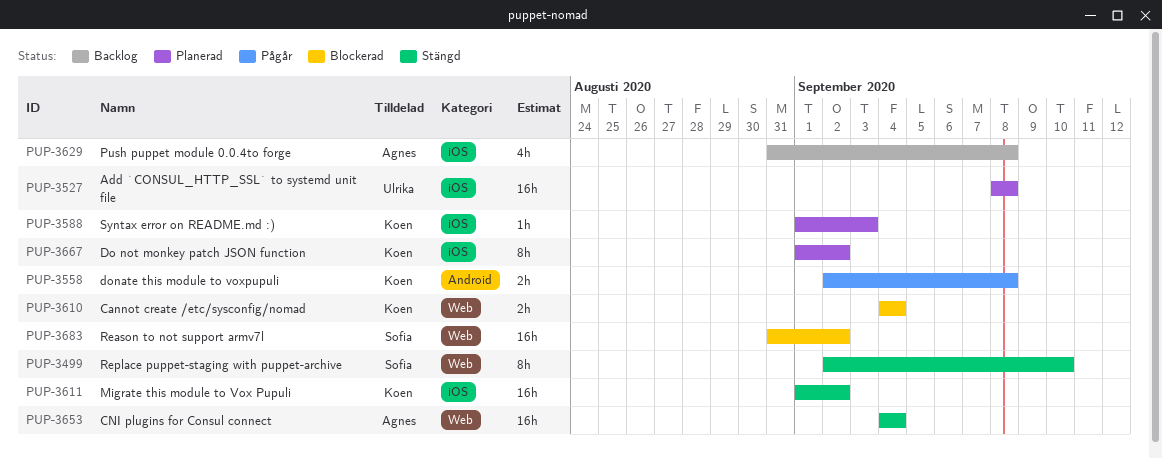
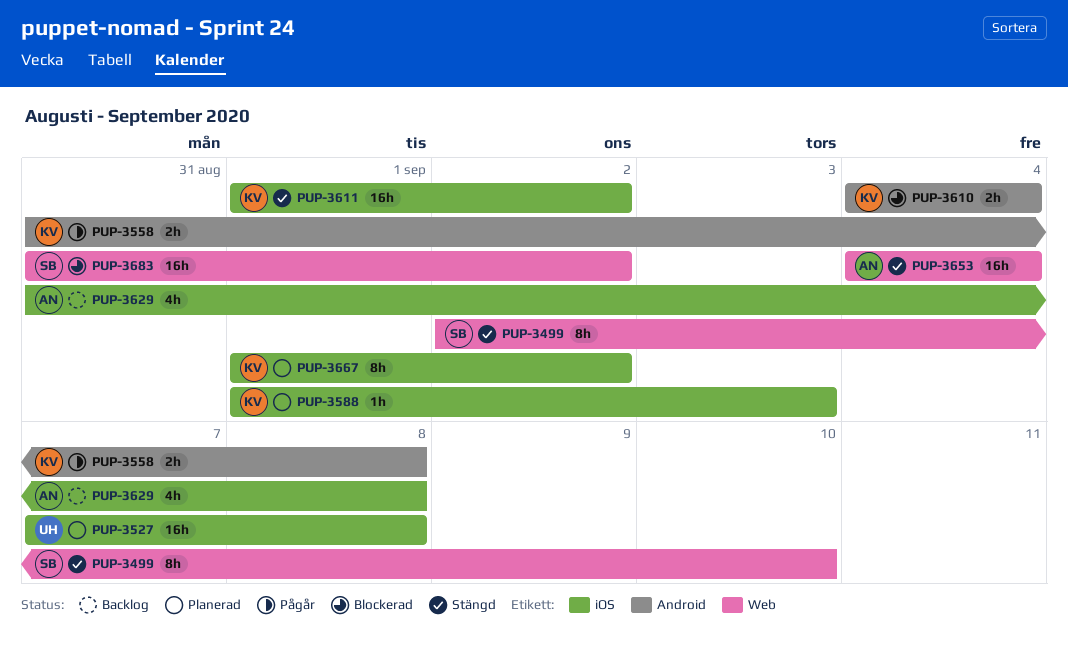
PUP-3527, start: Sep 8 -> Sep 7
PUP-3558, start: Sep 2 -> Aug 31
PUP-3610, label: Web -> Android

